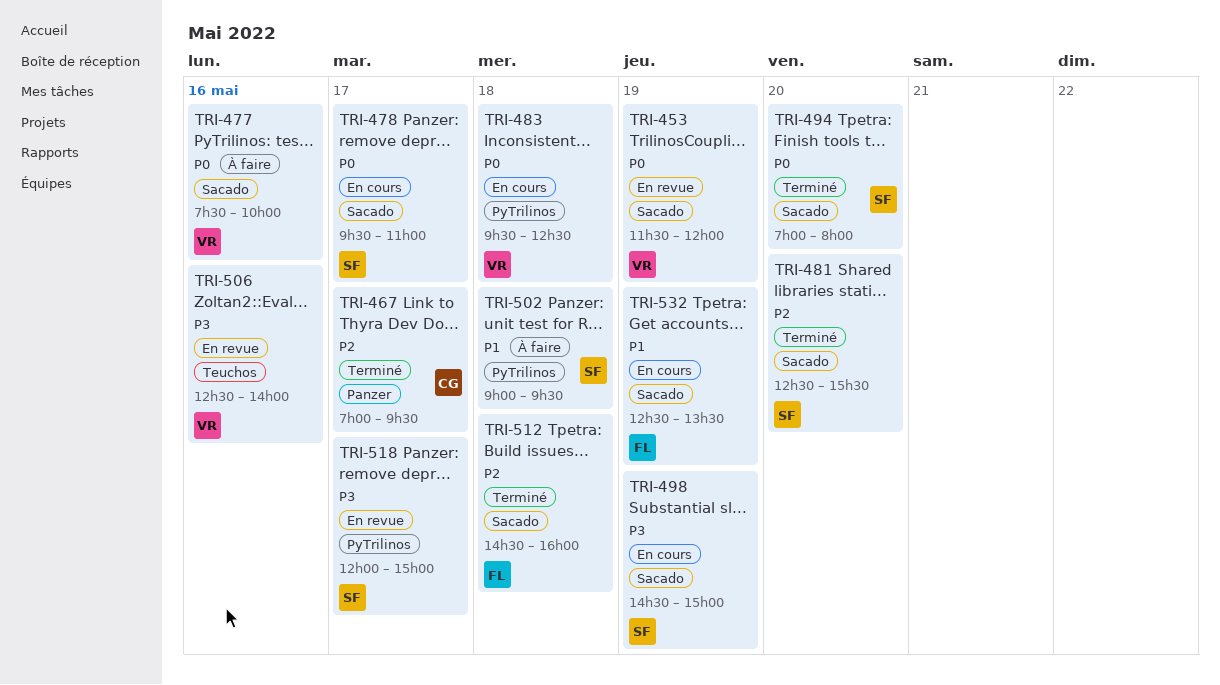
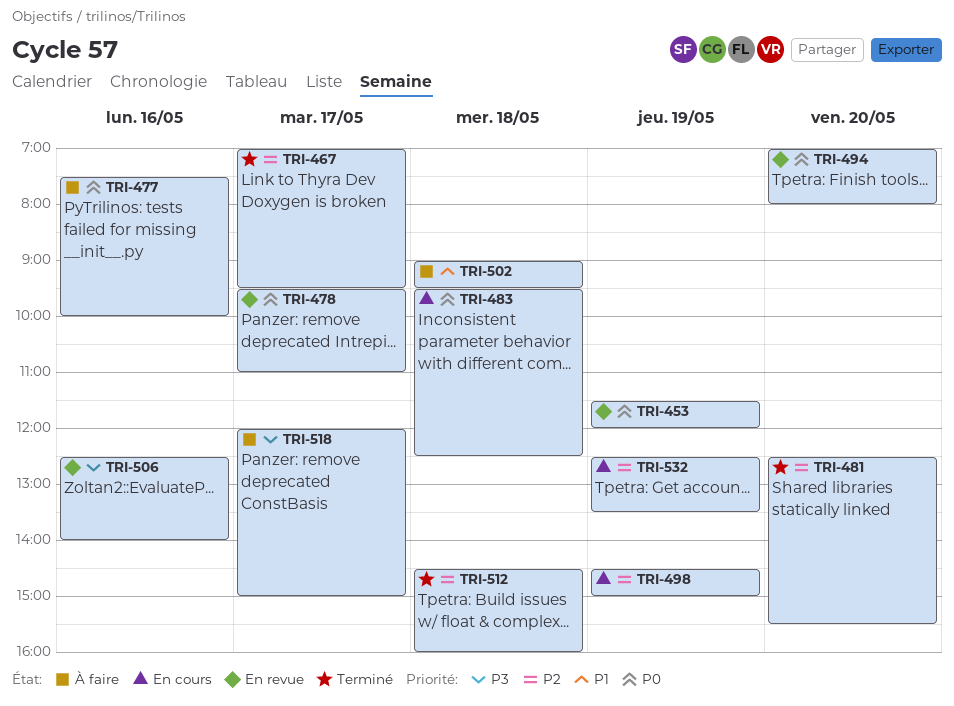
TRI-478, status: En cours -> En revue
TRI-494, status: Terminé -> En revue
TRI-498, priority: P3 -> P2
TRI-518, status: En revue -> À faire
TRI-532, priority: P1 -> P2

